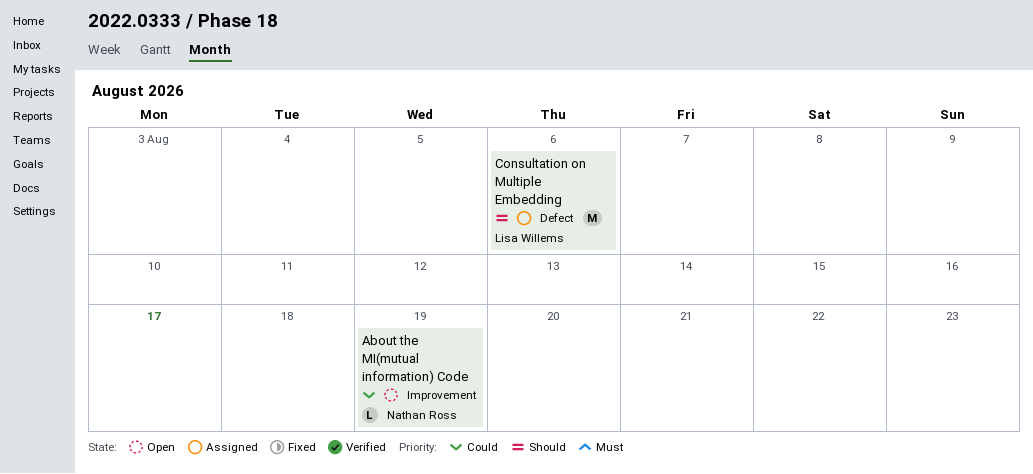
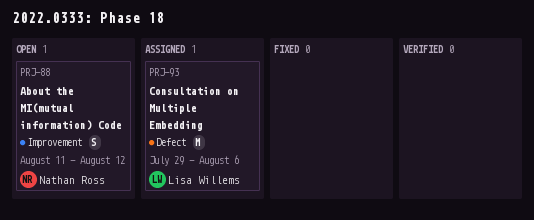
About the MI(mutual information) Code, estimate: L -> S
About the MI(mutual information) Code, due: Aug 19 -> Aug 12

